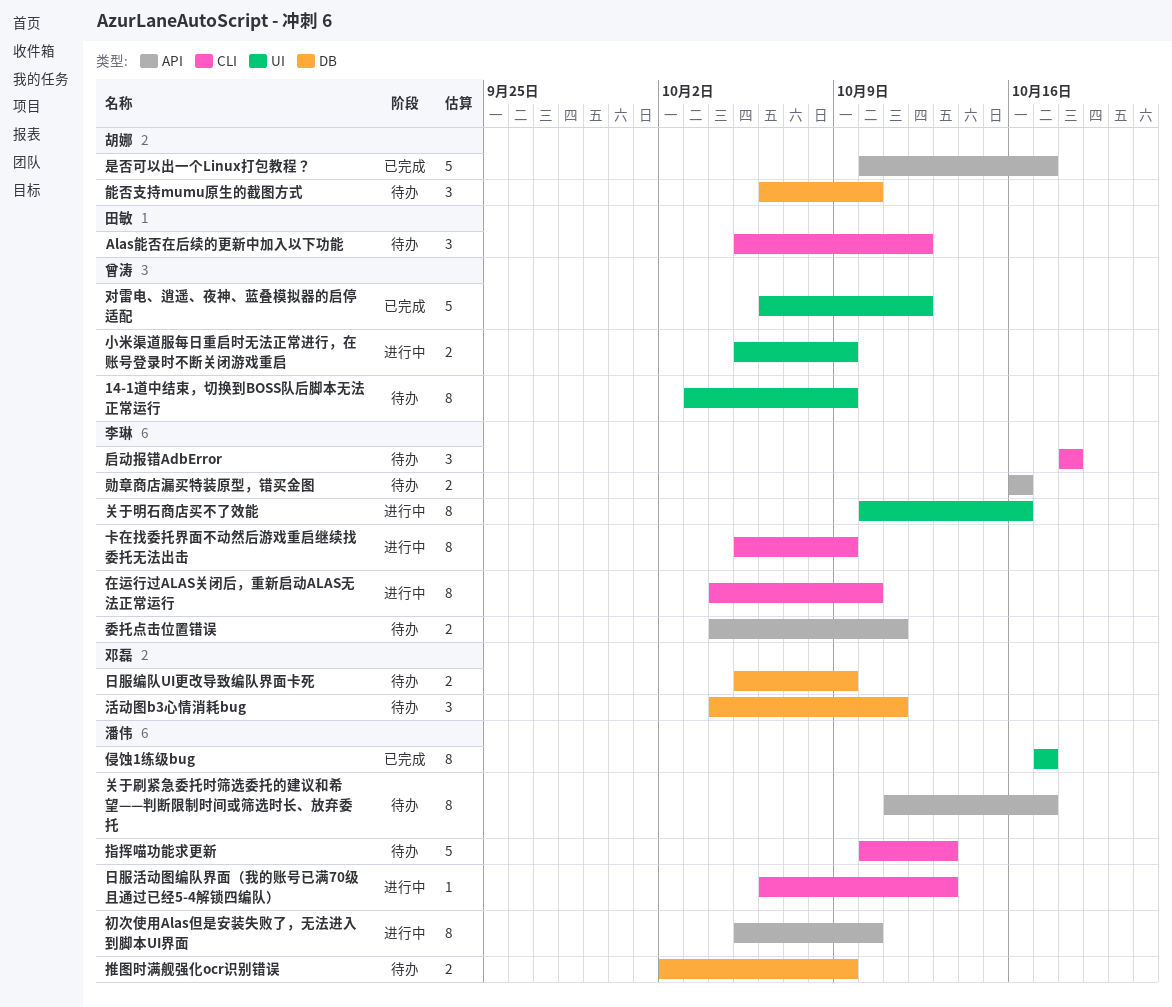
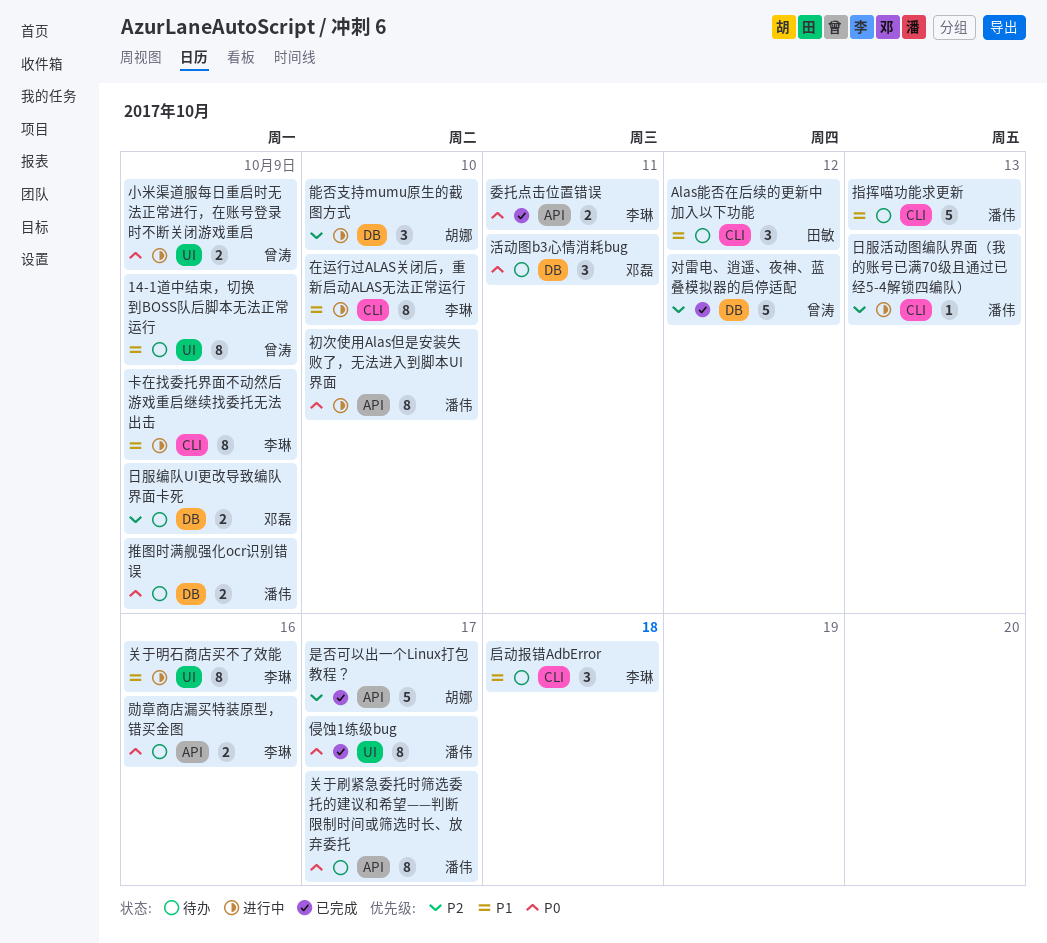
委托点击位置错误, status: 待办 -> 已完成
对雷电、逍遥、夜神、蓝叠模拟器的启停适配, label: UI -> DB
能否支持mumu原生的截图方式, status: 待办 -> 进行中

